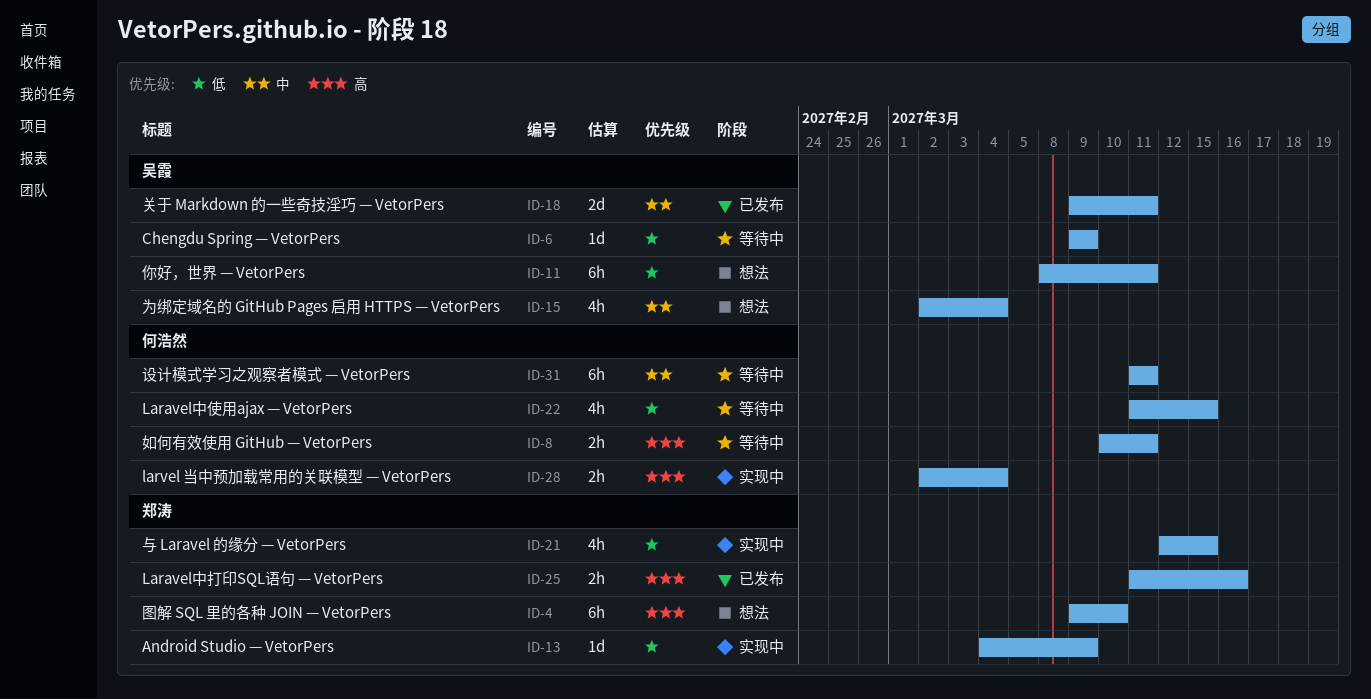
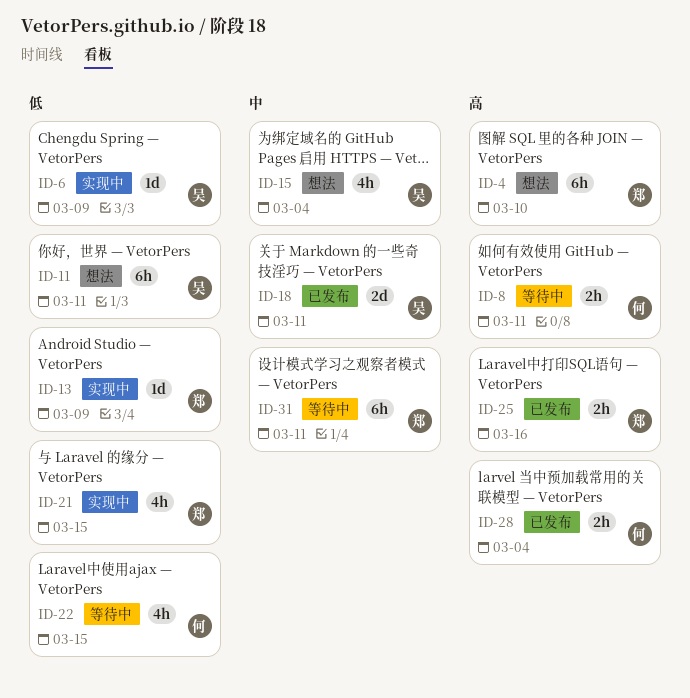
ID-6, status: 等待中 -> 实现中
ID-28, status: 实现中 -> 已发布
ID-31, owner: 何浩然 -> 郑涛

